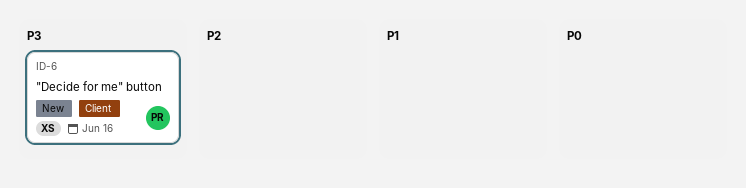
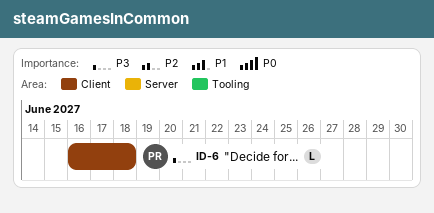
ID-6, estimate: XS -> L
ID-6, due: Jun 16 -> Jun 18

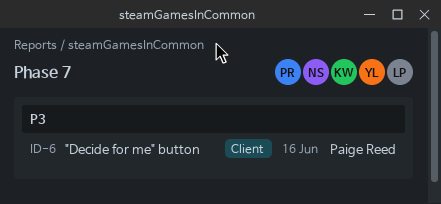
ID-6, due: Jun 18 -> Jun 16

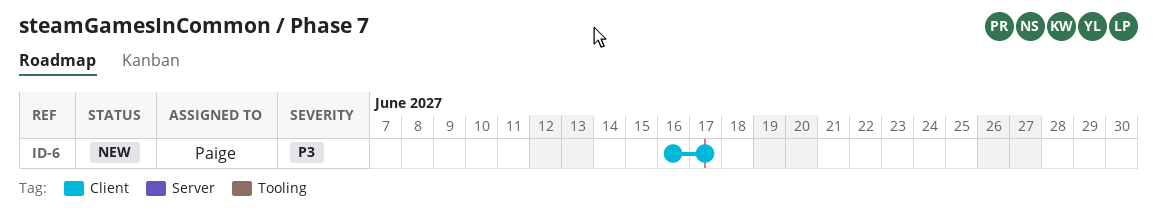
ID-6, due: Jun 16 -> Jun 17

